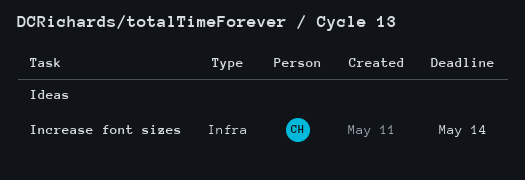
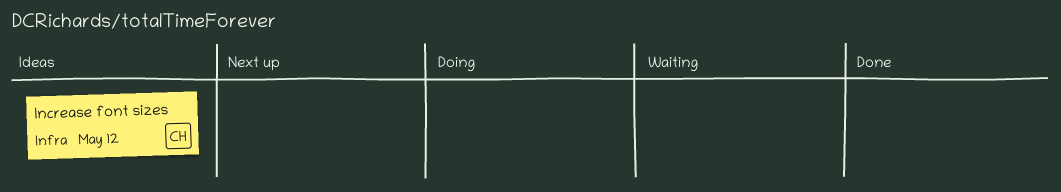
Increase font sizes, due: May 14 -> May 12

